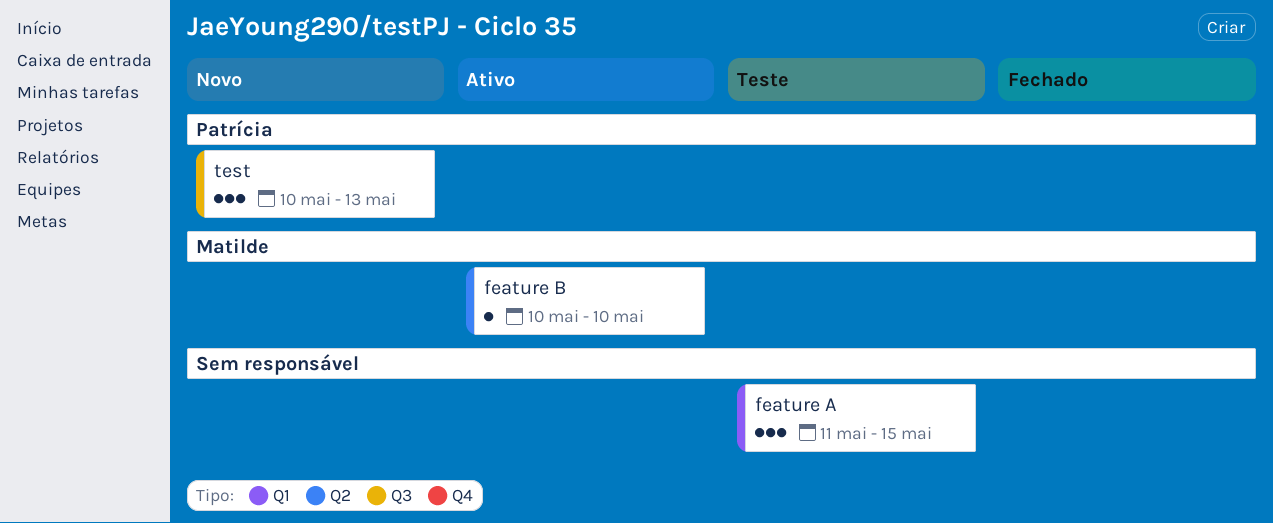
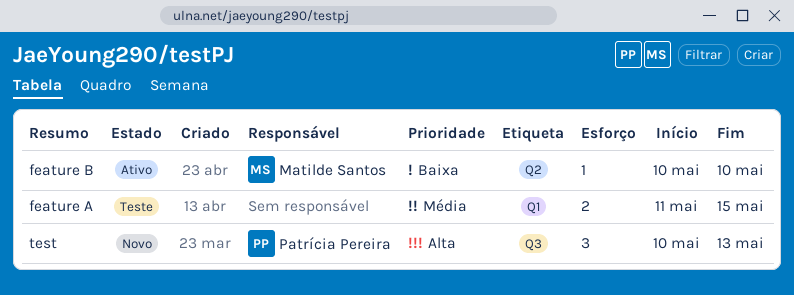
feature A, estimate: 3 -> 2

